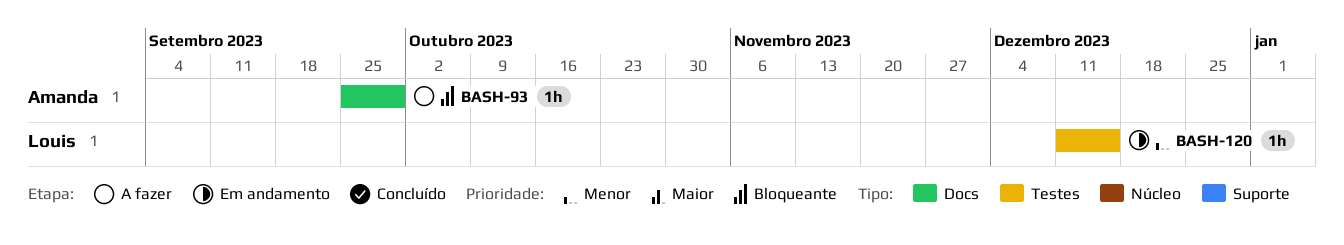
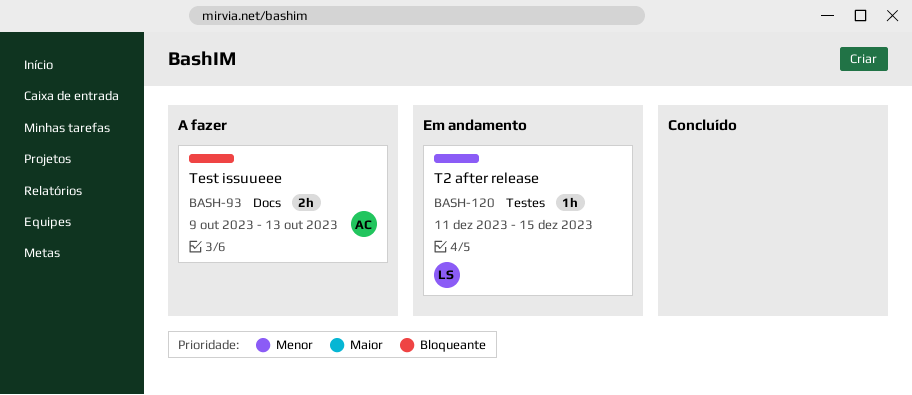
BASH-93, estimate: 1h -> 2h
BASH-93, start: Sep 25 -> Oct 9
BASH-93, due: Sep 29 -> Oct 13

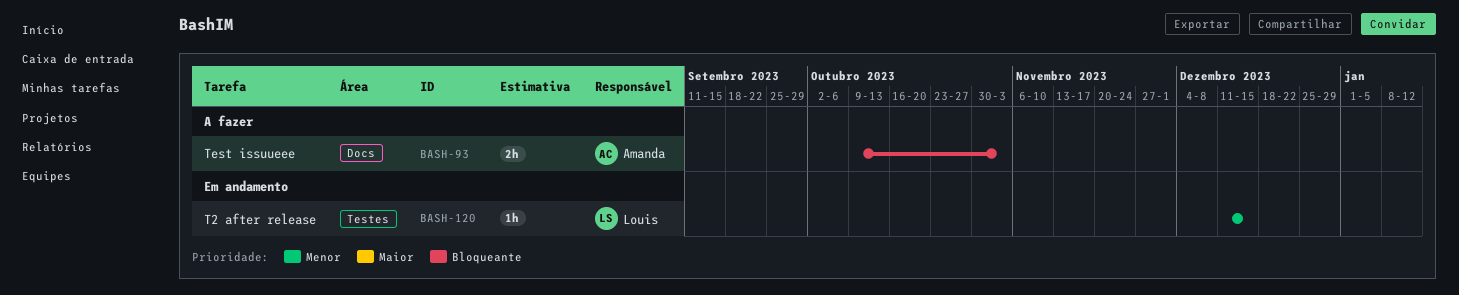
BASH-93, due: Oct 13 -> Nov 3

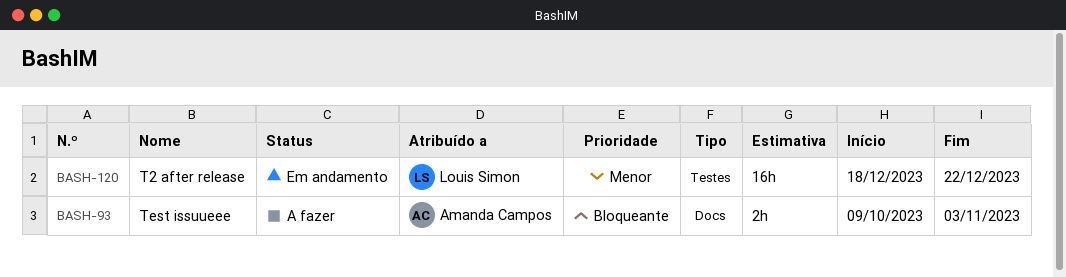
BASH-120, estimate: 1h -> 16h
BASH-120, start: Dec 11 -> Dec 18
BASH-120, due: Dec 15 -> Dec 22

